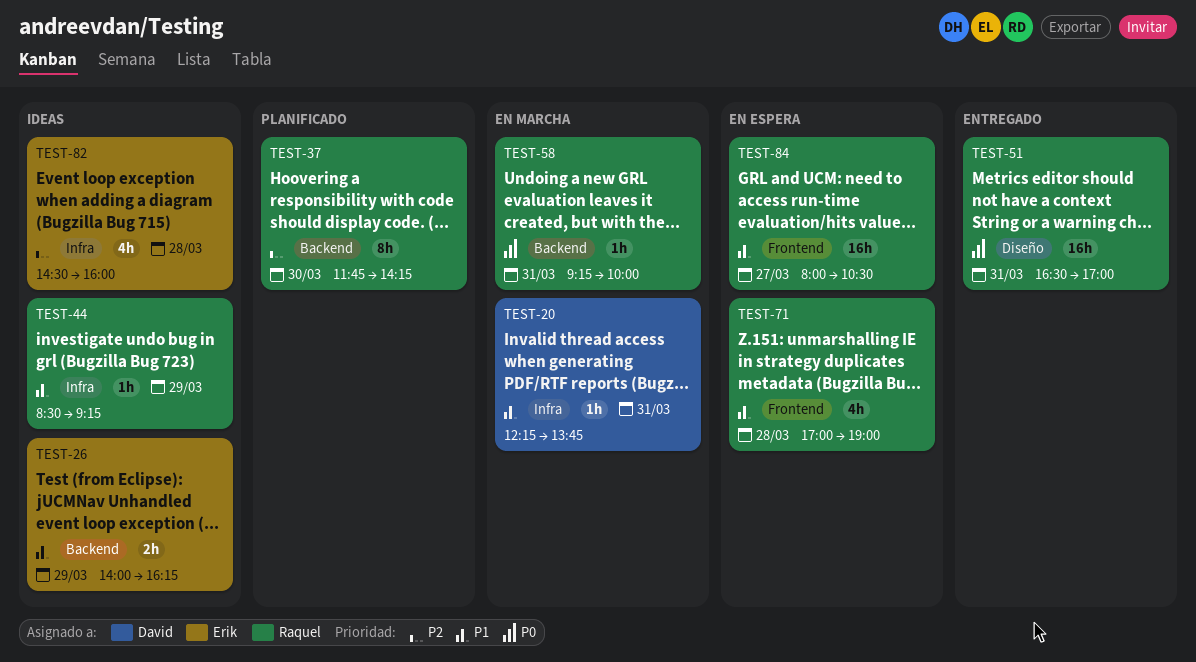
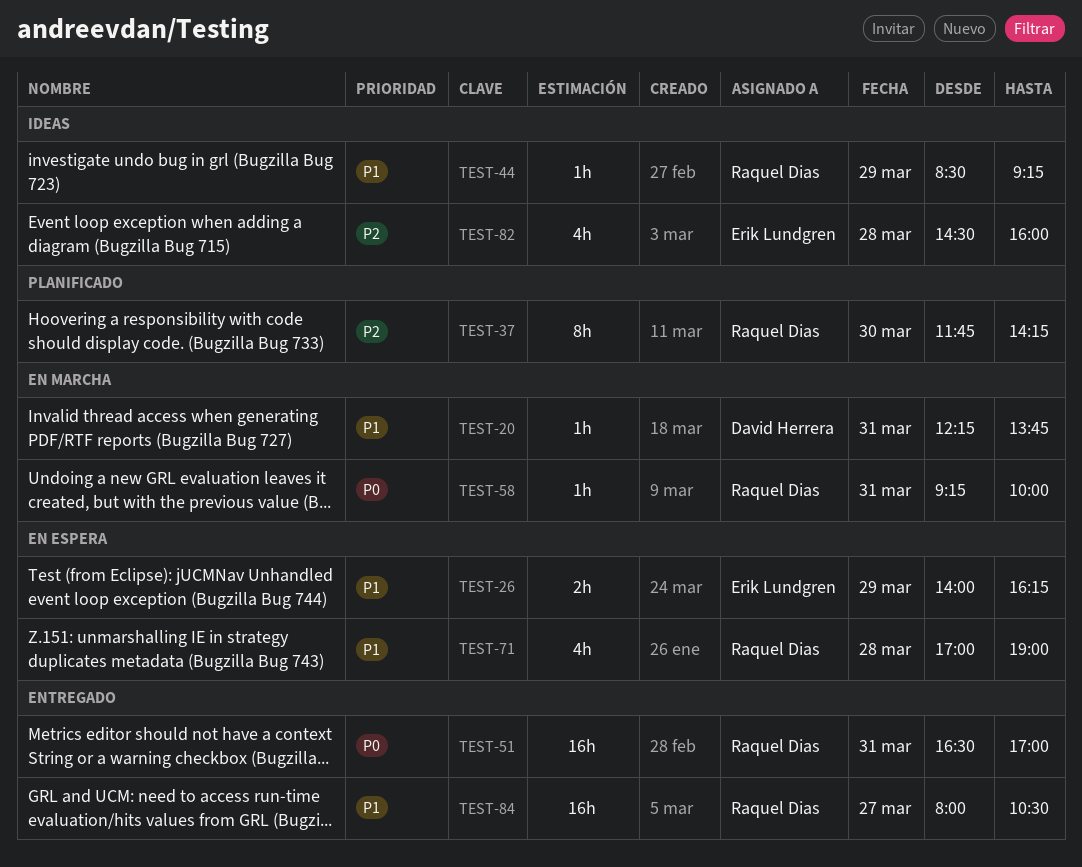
TEST-26, status: Ideas -> En espera
TEST-84, status: En espera -> Entregado

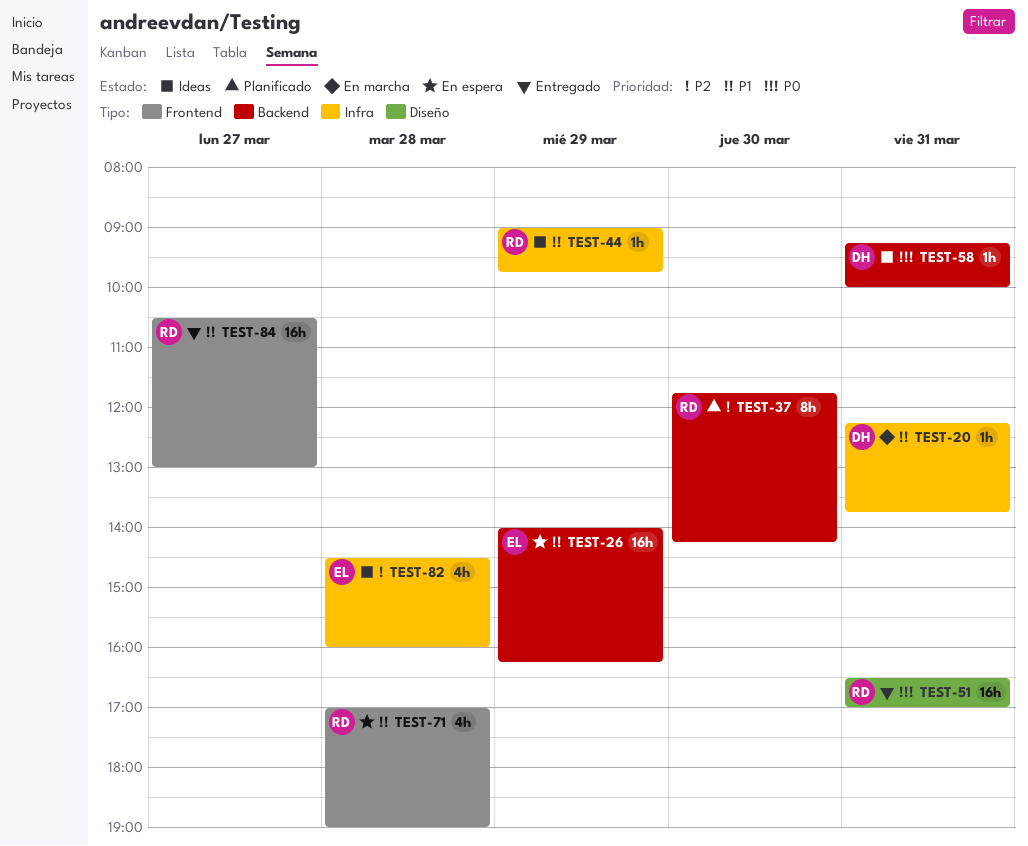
TEST-26, estimate: 2h -> 16h
TEST-44, begins: 08:30 -> 09:00
TEST-44, ends: 09:15 -> 09:45
TEST-58, status: En marcha -> Ideas
TEST-58, owner: Raquel Dias -> David Herrera
TEST-84, begins: 08:00 -> 10:30
TEST-84, ends: 10:30 -> 13:00

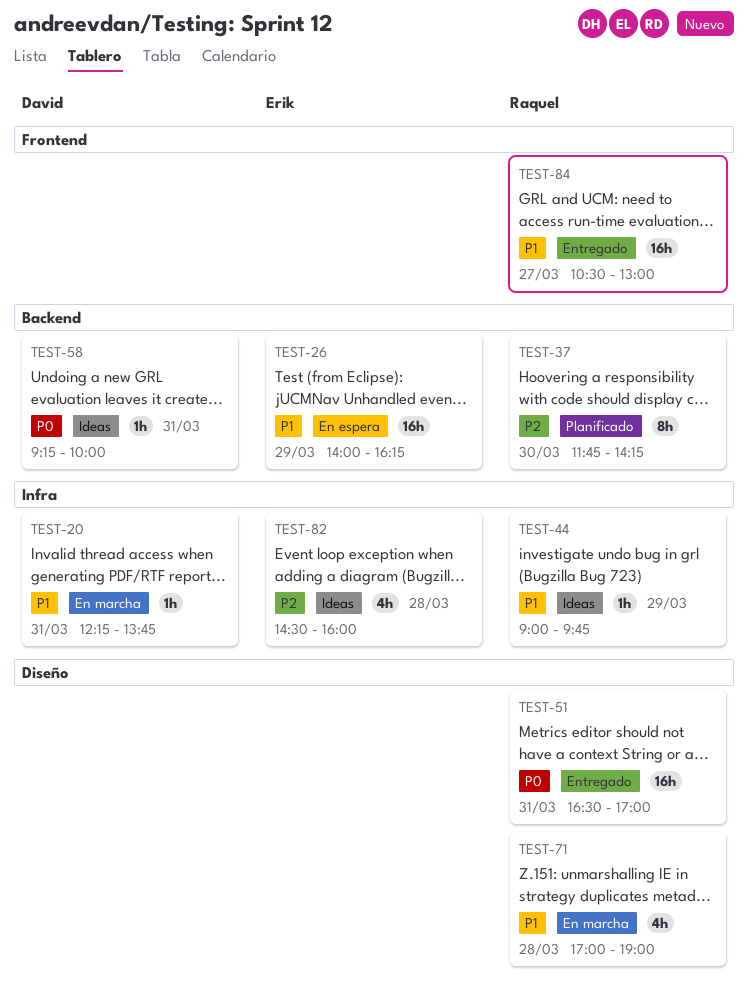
TEST-71, status: En espera -> En marcha
TEST-71, label: Frontend -> Diseño

